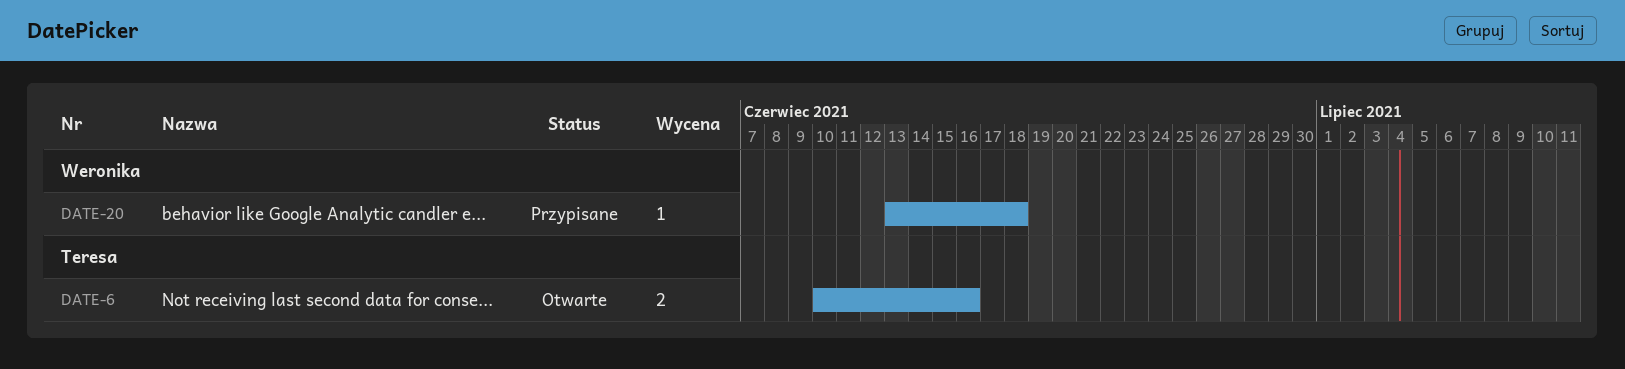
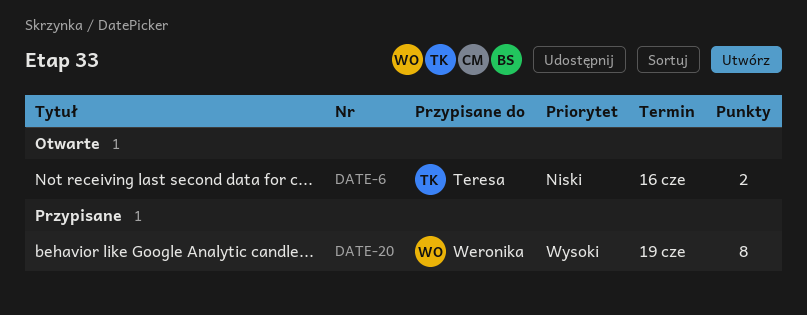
DATE-20, estimate: 1 -> 8
DATE-20, due: Jun 18 -> Jun 19

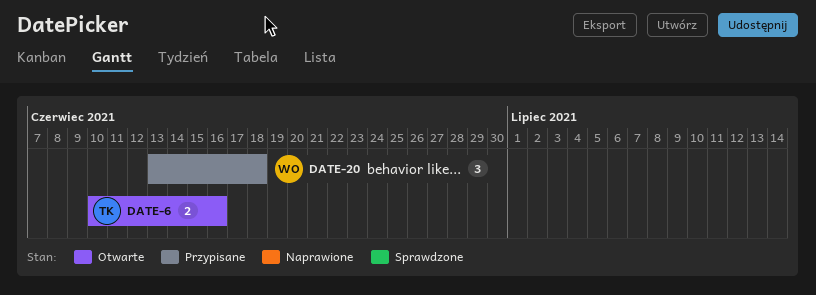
DATE-20, estimate: 8 -> 3
DATE-20, due: Jun 19 -> Jun 18

